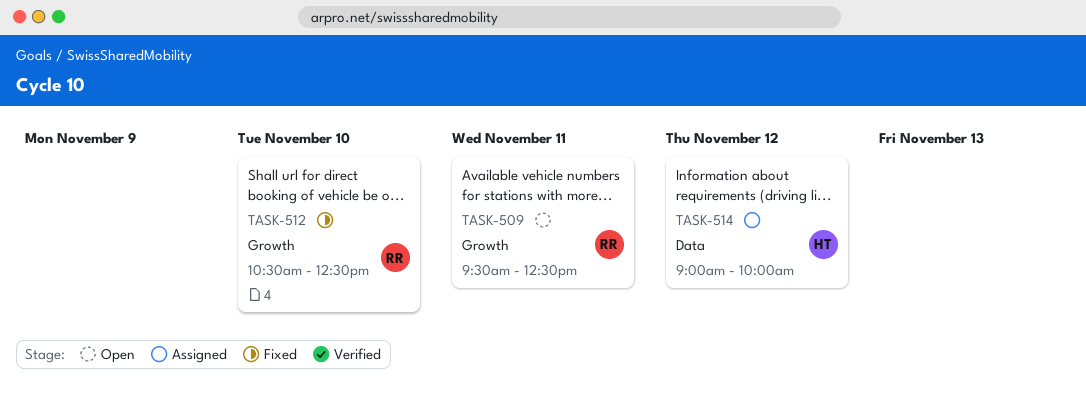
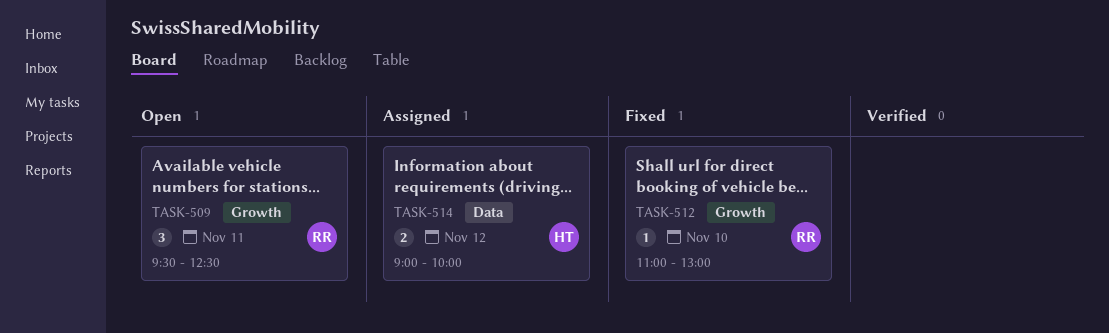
TASK-512, begins: 10:30 -> 11:00
TASK-512, ends: 12:30 -> 13:00

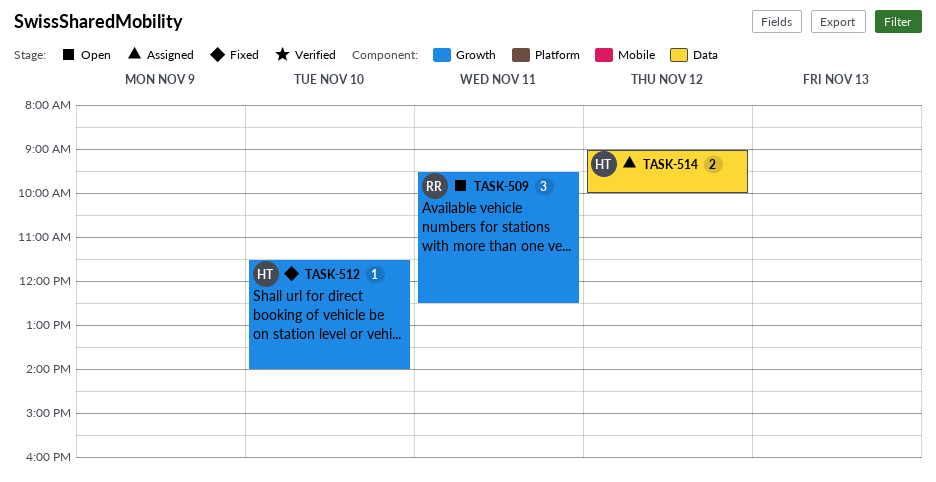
TASK-512, owner: RR -> HT
TASK-512, begins: 11:00 -> 11:30
TASK-512, ends: 13:00 -> 14:00

